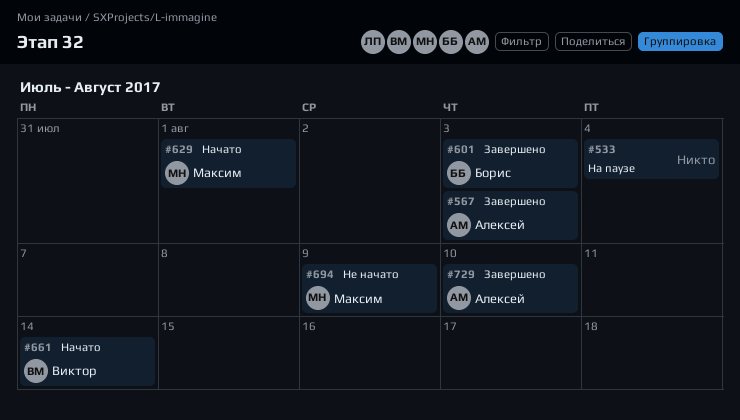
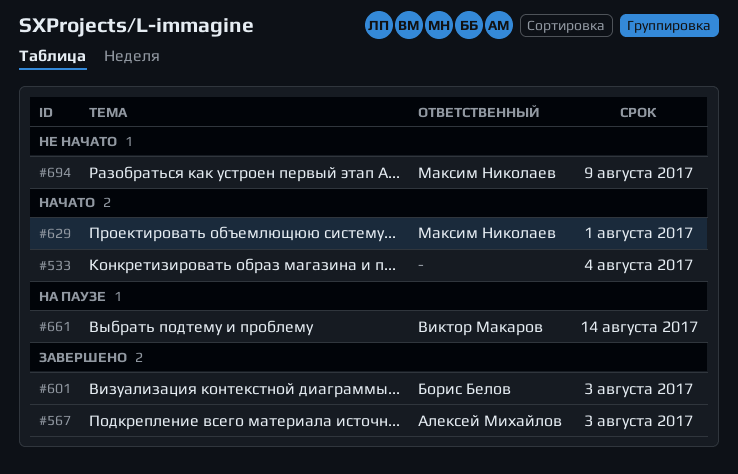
#533, status: На паузе -> Начато
#661, status: Начато -> На паузе
#729: present -> none

